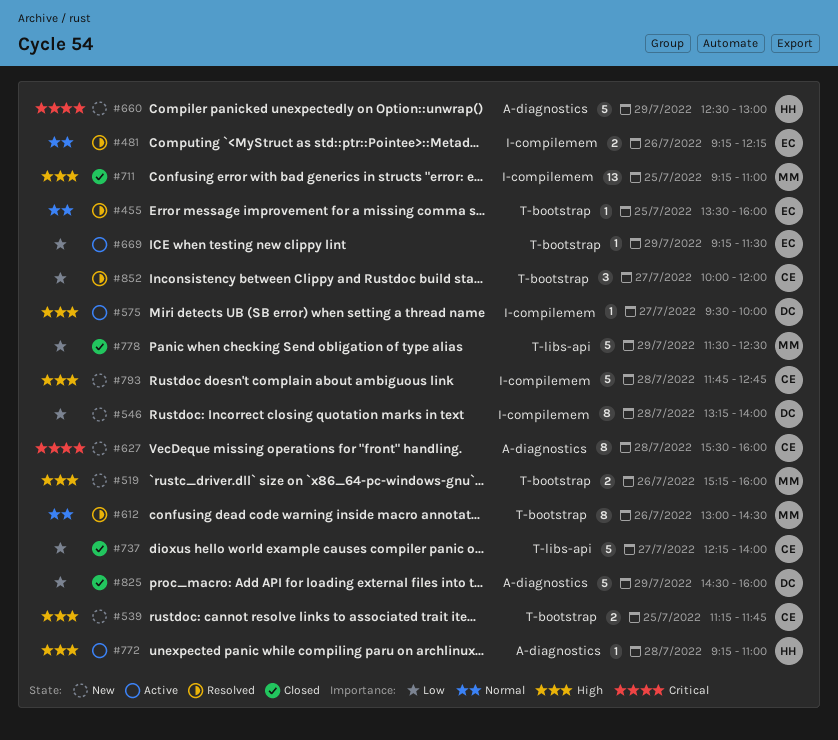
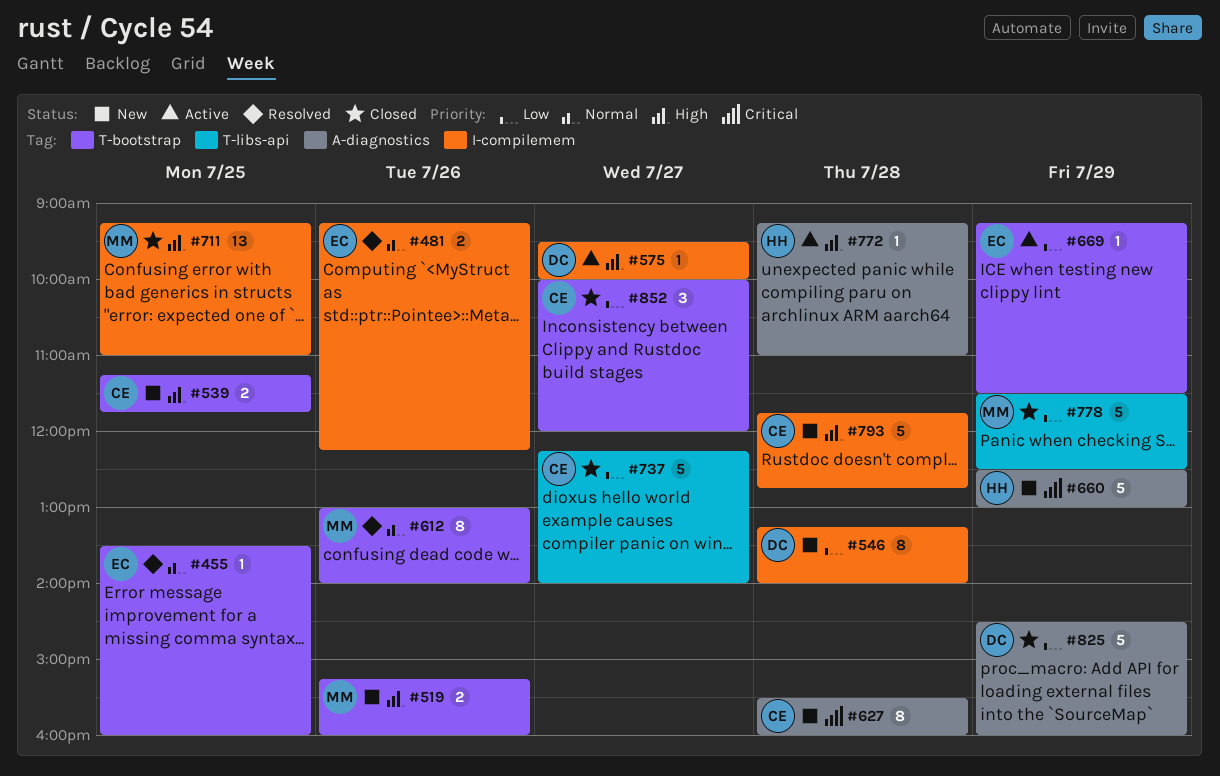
#612, ends: 14:30 -> 14:00
#852, status: Resolved -> Closed

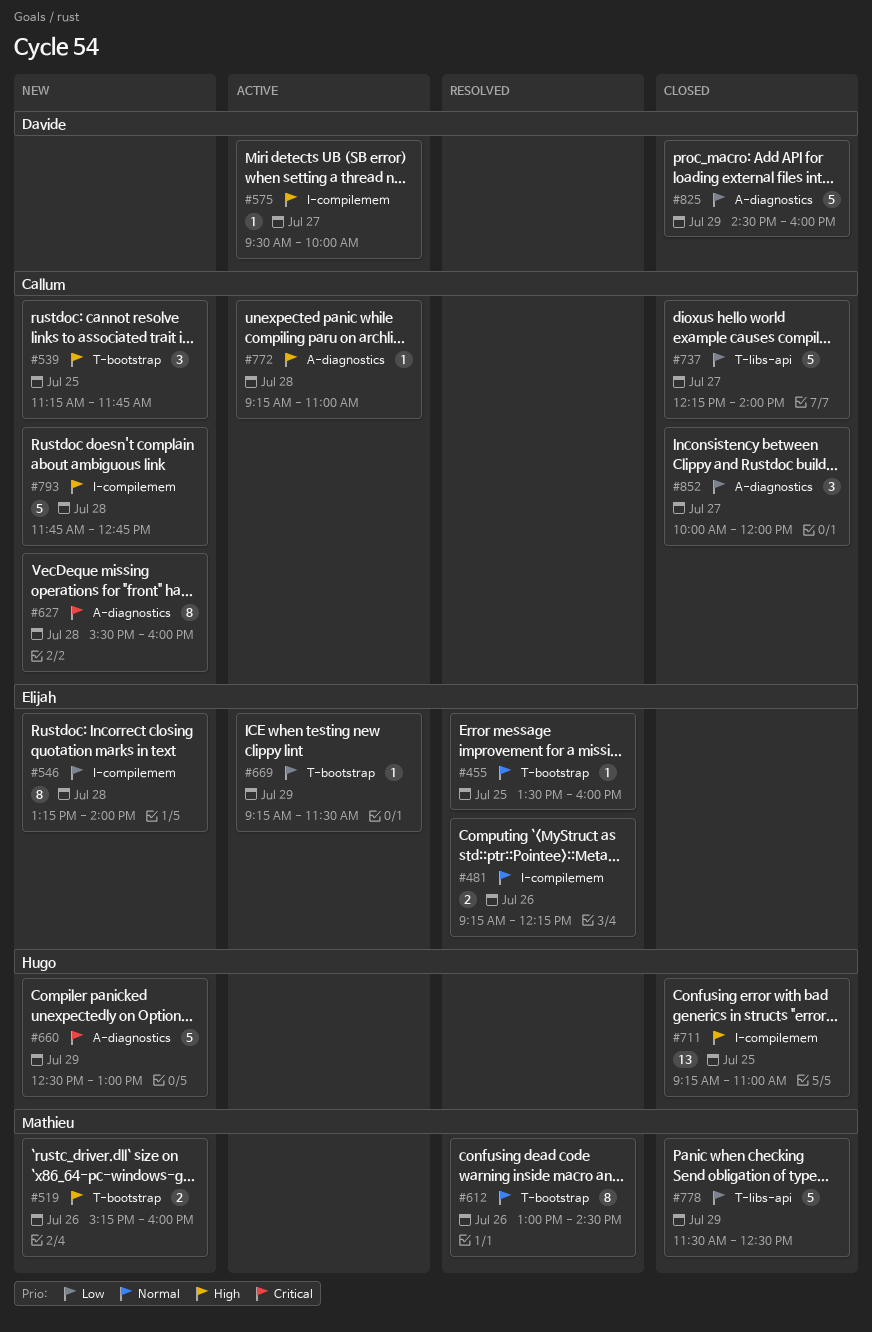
#539, estimate: 2 -> 3
#546, owner: Davide -> Elijah
#612, ends: 14:00 -> 14:30
#711, owner: Mathieu -> Hugo
#772, owner: Hugo -> Callum
#852, label: T-bootstrap -> A-diagnostics

